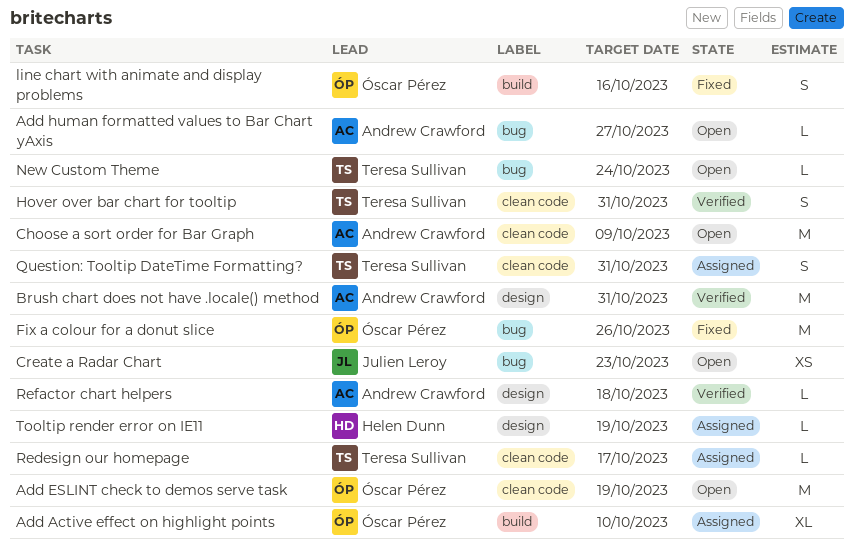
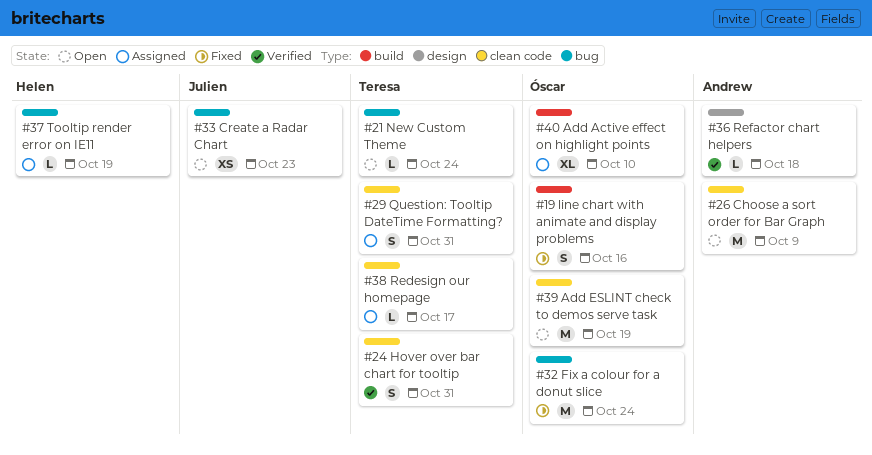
Add human formatted values to Bar Chart yAxis: present -> none
Brush chart does not have .locale() method: present -> none
Fix a colour for a donut slice, due: Oct 26 -> Oct 24
Tooltip render error on IE11, label: design -> bug

